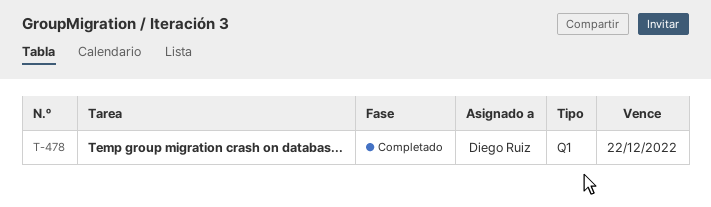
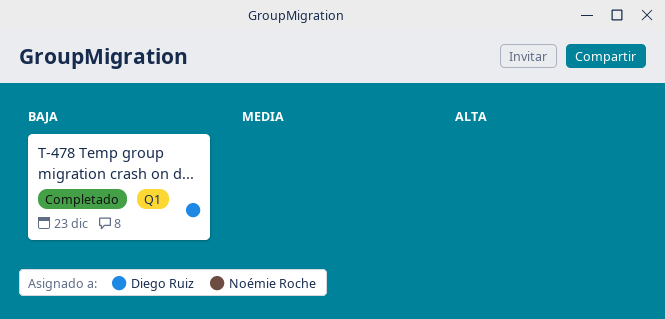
T-478, due: Dec 22 -> Dec 23

